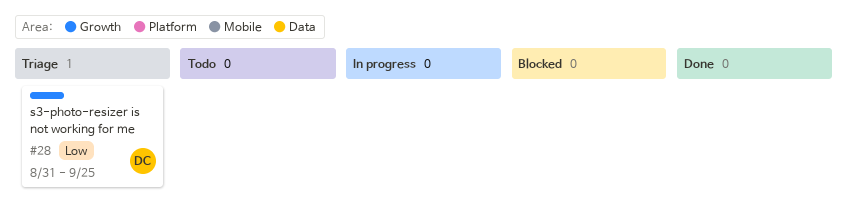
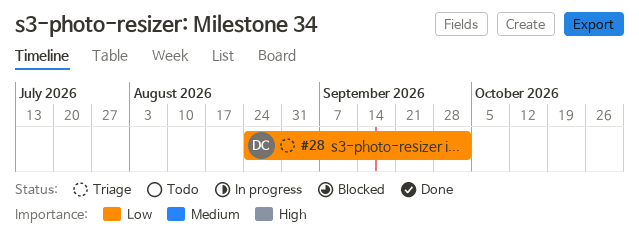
#28, start: Aug 31 -> Aug 24
#28, due: Sep 25 -> Oct 2

